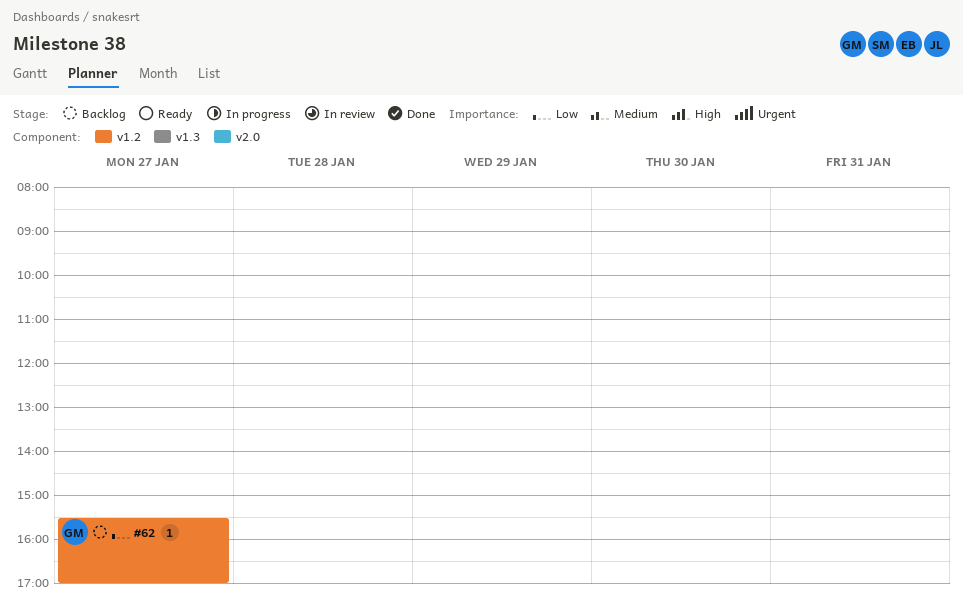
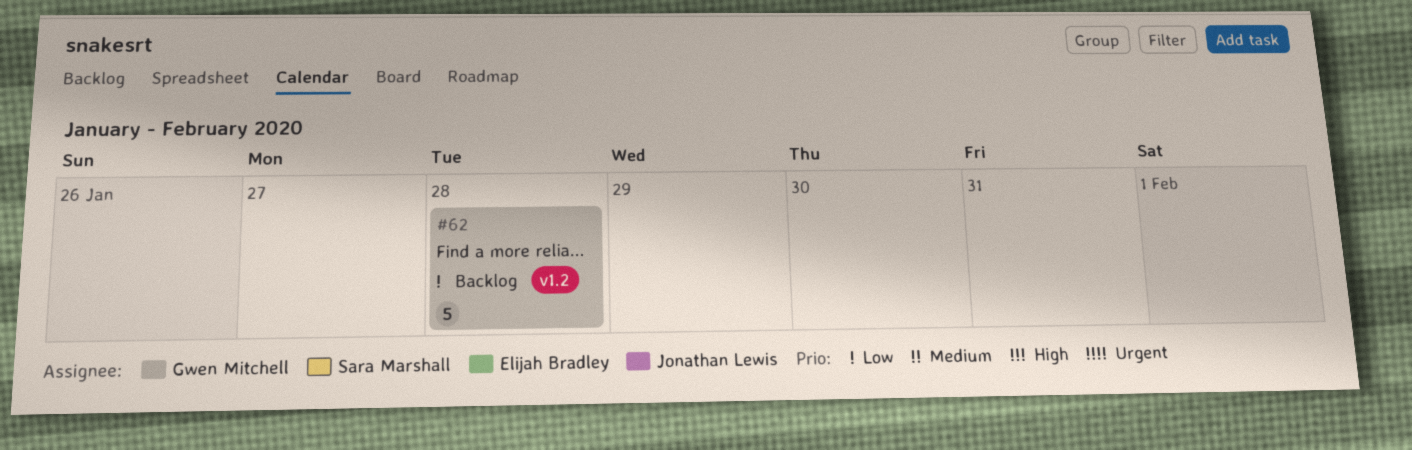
#62, estimate: 1 -> 5
#62, day: Jan 27 -> Jan 28

